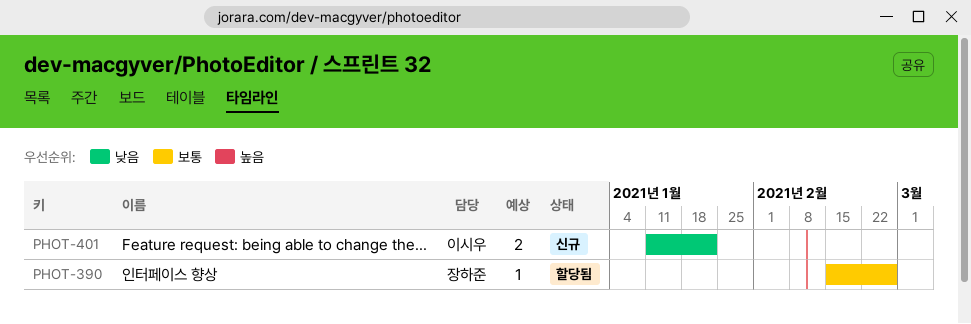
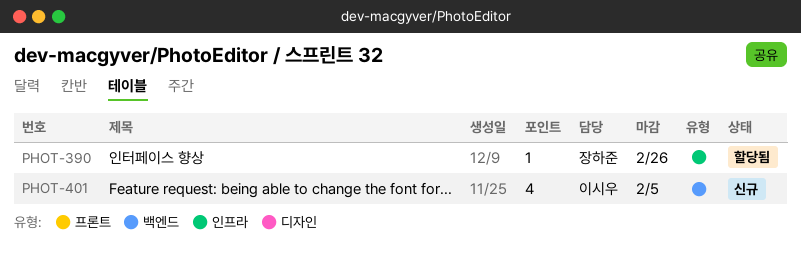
PHOT-401, estimate: 2 -> 4
PHOT-401, due: Jan 22 -> Feb 5

